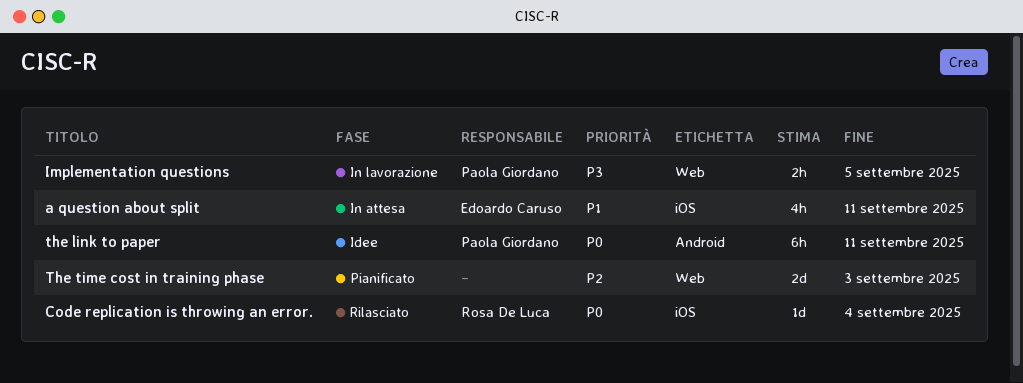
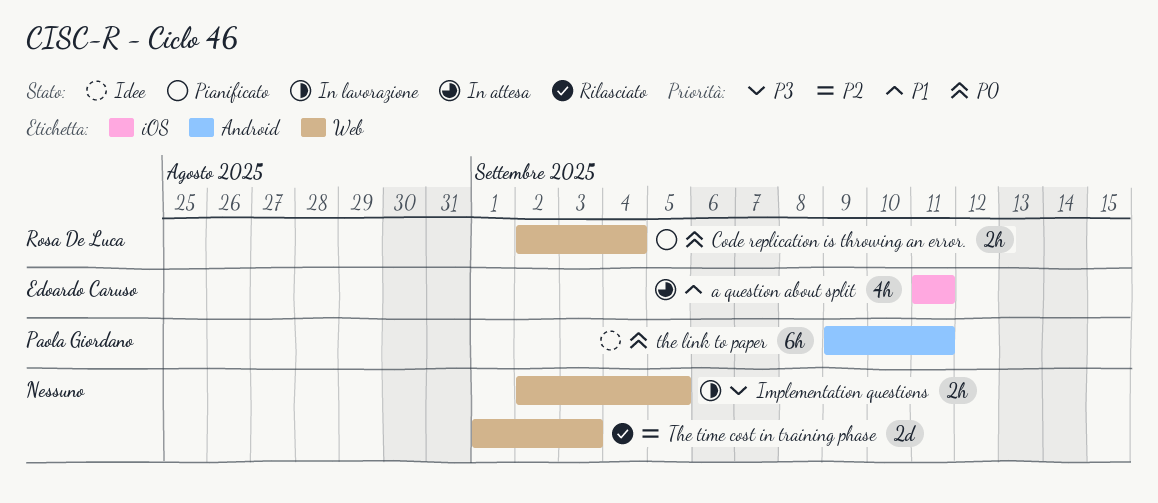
Code replication is throwing an error., status: Rilasciato -> Pianificato
Code replication is throwing an error., label: iOS -> Web
Code replication is throwing an error., estimate: 1d -> 2h
Implementation questions, owner: Paola Giordano -> none
The time cost in training phase, status: Pianificato -> Rilasciato

